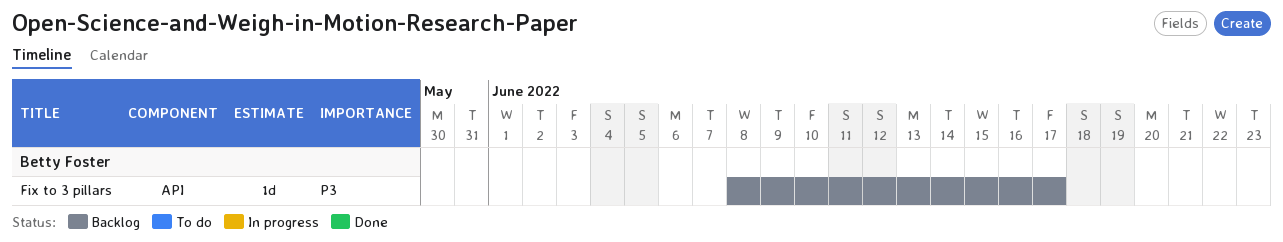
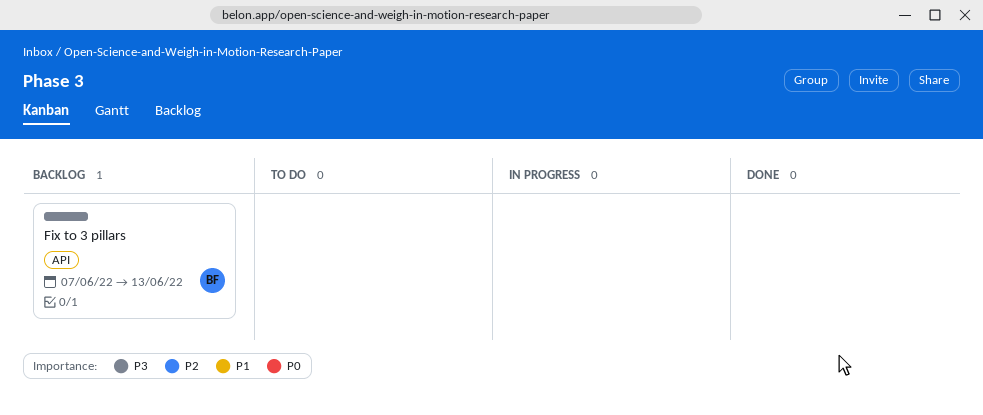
Fix to 3 pillars, start: Jun 8 -> Jun 7
Fix to 3 pillars, due: Jun 17 -> Jun 13

